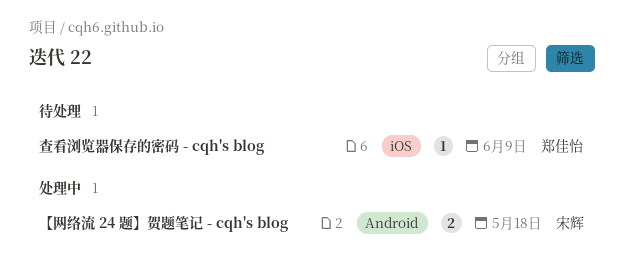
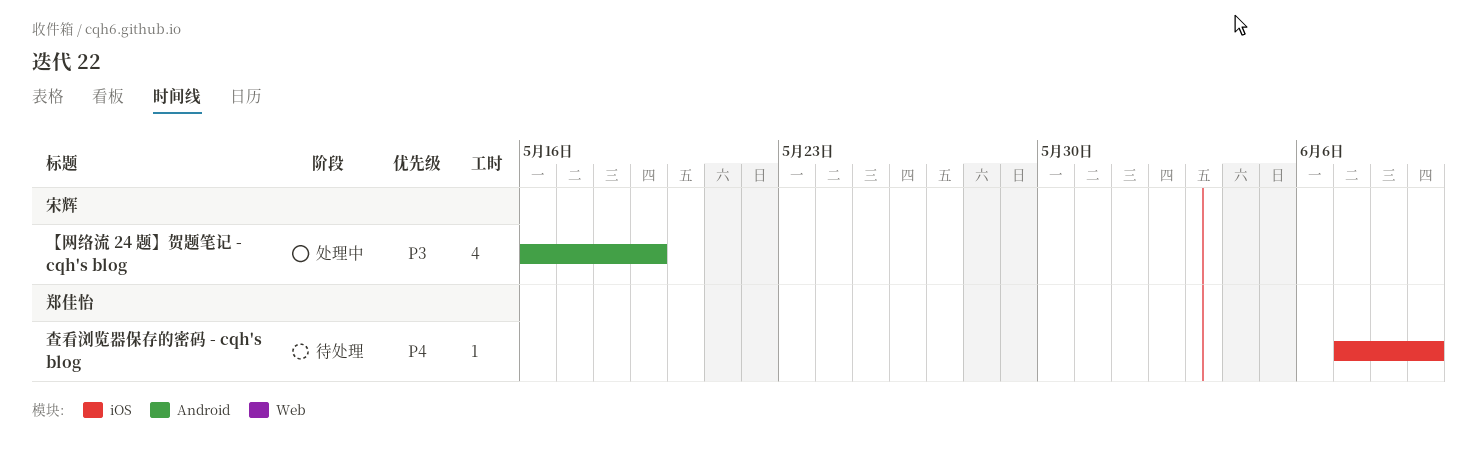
【网络流 24 题】贺题笔记 - cqh's blog, estimate: 2 -> 4
【网络流 24 题】贺题笔记 - cqh's blog, due: May 18 -> May 19

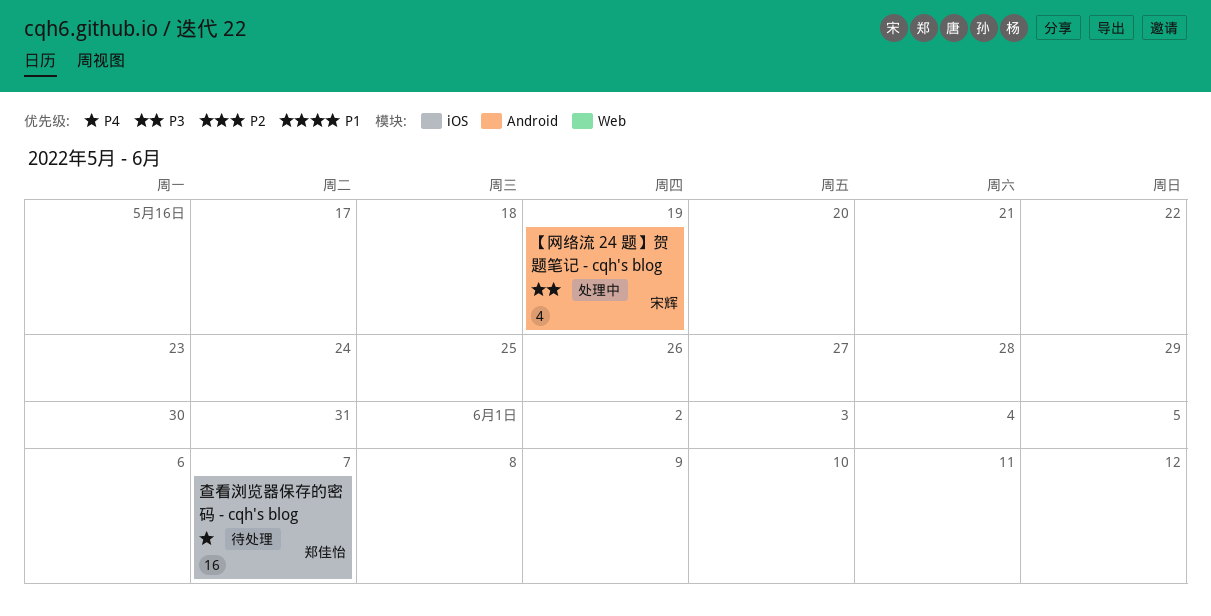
查看浏览器保存的密码 - cqh's blog, estimate: 1 -> 16
查看浏览器保存的密码 - cqh's blog, due: Jun 9 -> Jun 7

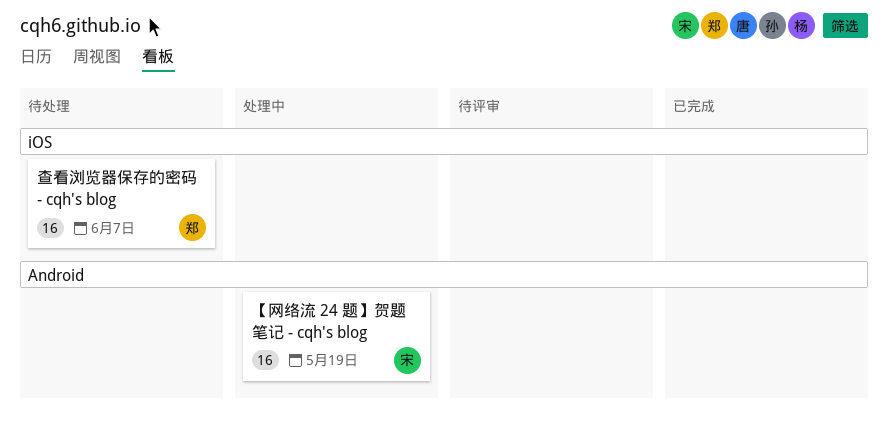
【网络流 24 题】贺题笔记 - cqh's blog, estimate: 4 -> 16

